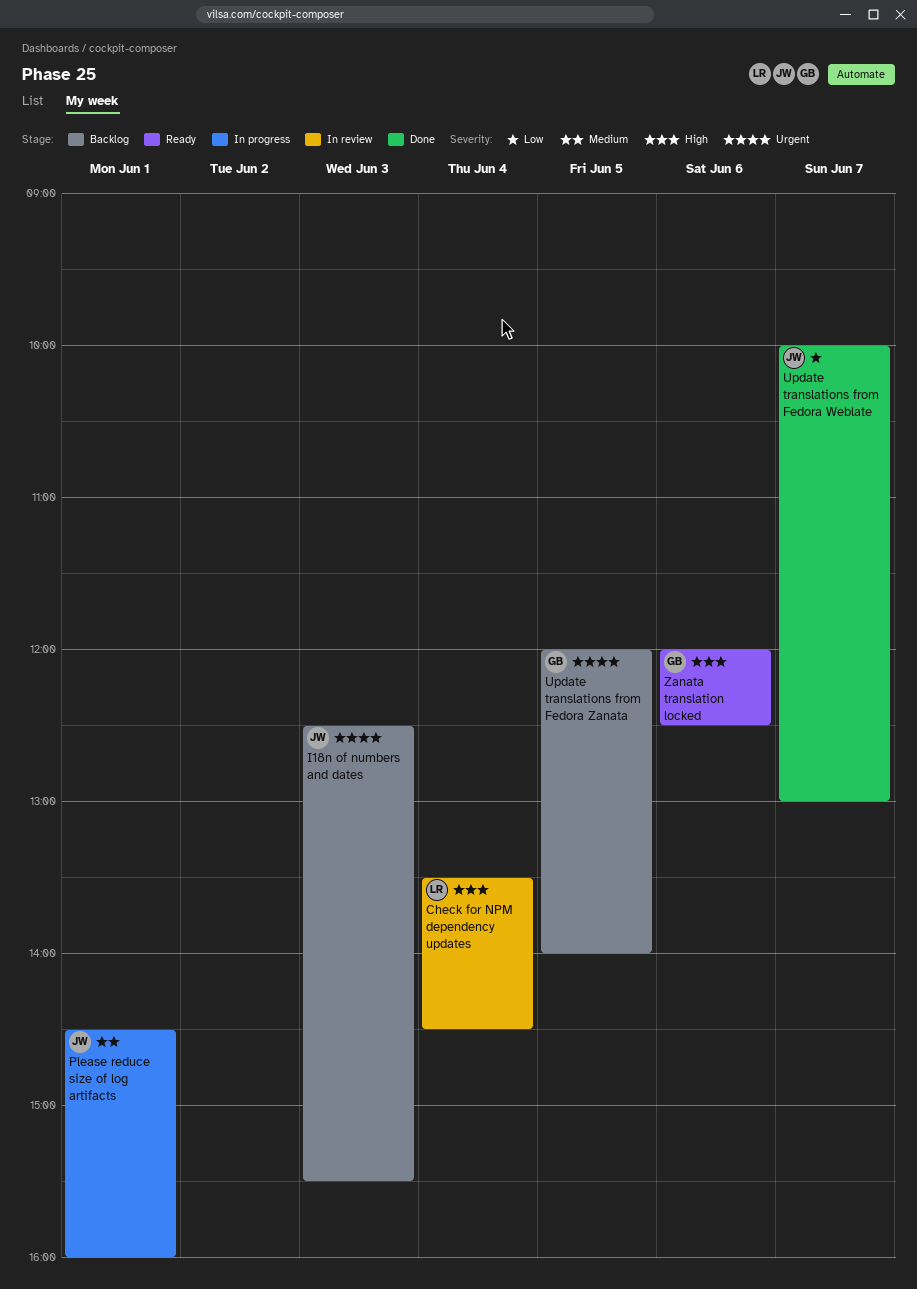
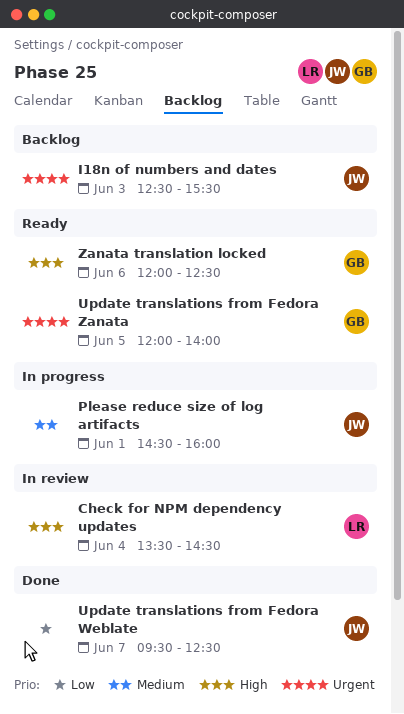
Update translations from Fedora Weblate, begins: 10:00 -> 09:30
Update translations from Fedora Weblate, ends: 13:00 -> 12:30
Update translations from Fedora Zanata, status: Backlog -> Ready

